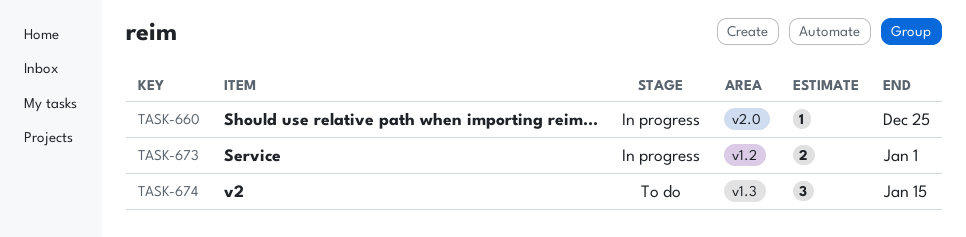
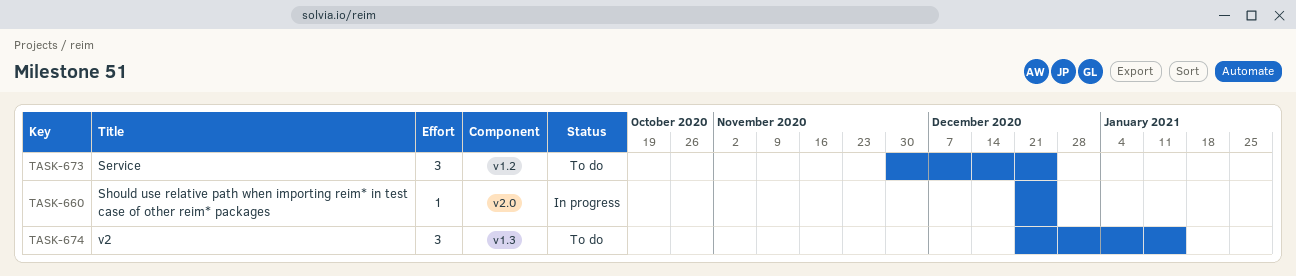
TASK-673, status: In progress -> To do
TASK-673, estimate: 2 -> 3
TASK-673, due: Jan 1 -> Dec 25

